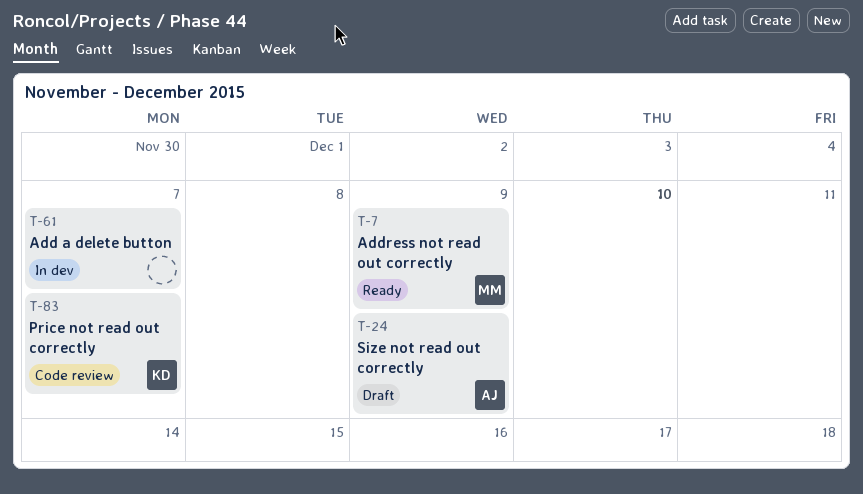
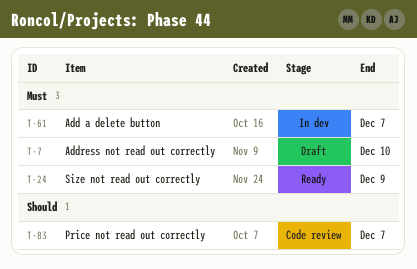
T-7, status: Ready -> Draft
T-7, due: Dec 9 -> Dec 10
T-24, status: Draft -> Ready

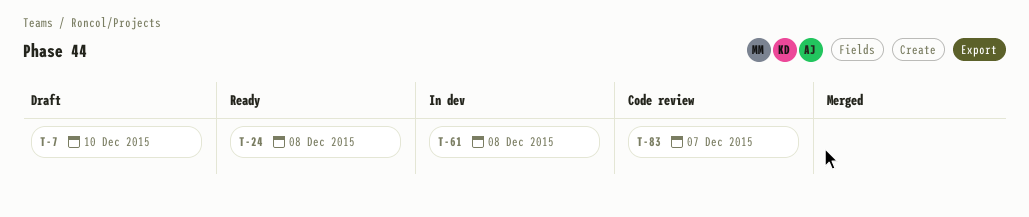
T-24, due: Dec 9 -> Dec 8
T-61, due: Dec 7 -> Dec 8

